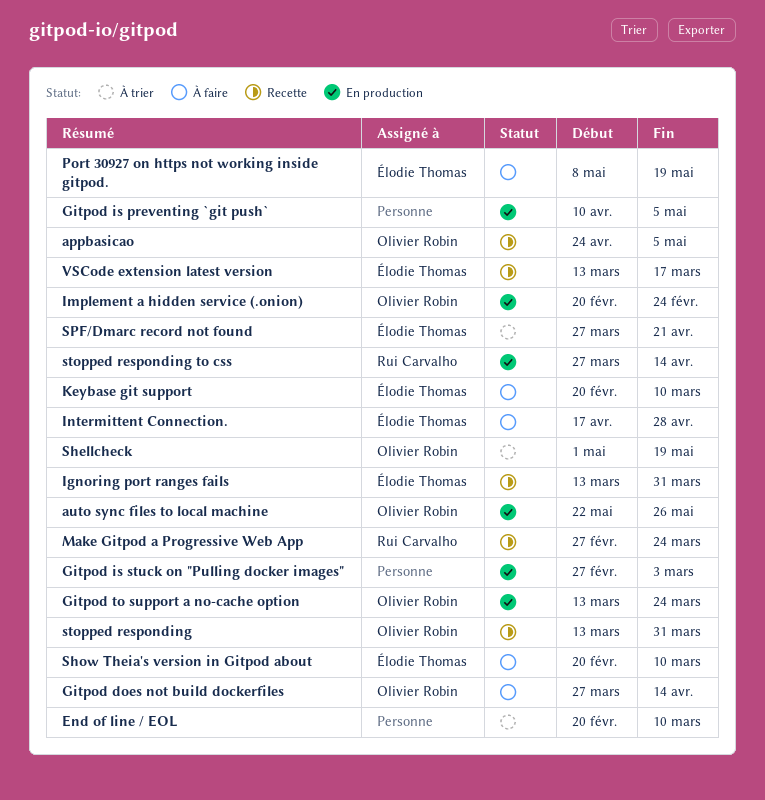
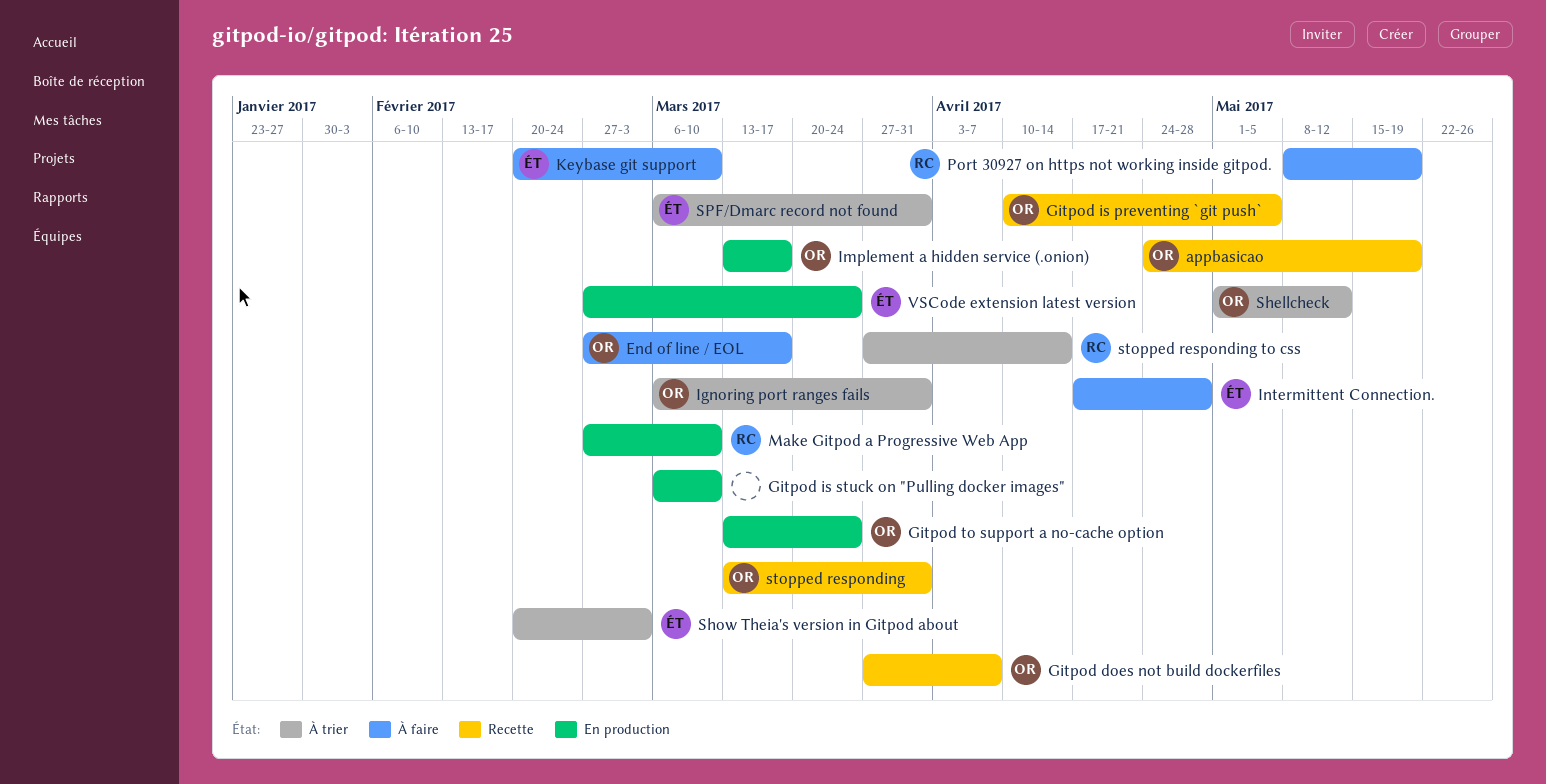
appbasicao, due: May 5 -> May 19
auto sync files to local machine: present -> none
End of line / EOL, status: À trier -> À faire
End of line / EOL, owner: none -> Olivier Robin
End of line / EOL, start: Feb 20 -> Feb 27
End of line / EOL, due: Mar 10 -> Mar 17
Gitpod does not build dockerfiles, status: À faire -> Recette
Gitpod does not build dockerfiles, due: Apr 14 -> Apr 7
Gitpod is preventing `git push`, status: En production -> Recette
Gitpod is preventing `git push`, owner: none -> Olivier Robin
Gitpod is stuck on "Pulling docker images", start: Feb 27 -> Mar 6
Gitpod is stuck on "Pulling docker images", due: Mar 3 -> Mar 10
Ignoring port ranges fails, status: Recette -> À trier
Ignoring port ranges fails, owner: Élodie Thomas -> Olivier Robin
Ignoring port ranges fails, start: Mar 13 -> Mar 6
Implement a hidden service (.onion), start: Feb 20 -> Mar 13
Implement a hidden service (.onion), due: Feb 24 -> Mar 17
Make Gitpod a Progressive Web App, status: Recette -> En production
Make Gitpod a Progressive Web App, due: Mar 24 -> Mar 10
Port 30927 on https not working inside gitpod., owner: Élodie Thomas -> Rui Carvalho
Shellcheck, due: May 19 -> May 12
Show Theia's version in Gitpod about, status: À faire -> À trier
Show Theia's version in Gitpod about, due: Mar 10 -> Mar 3
SPF/Dmarc record not found, start: Mar 27 -> Mar 6
SPF/Dmarc record not found, due: Apr 21 -> Mar 31
stopped responding to css, status: En production -> À trier
VSCode extension latest version, status: Recette -> En production
VSCode extension latest version, start: Mar 13 -> Feb 27
VSCode extension latest version, due: Mar 17 -> Mar 24

